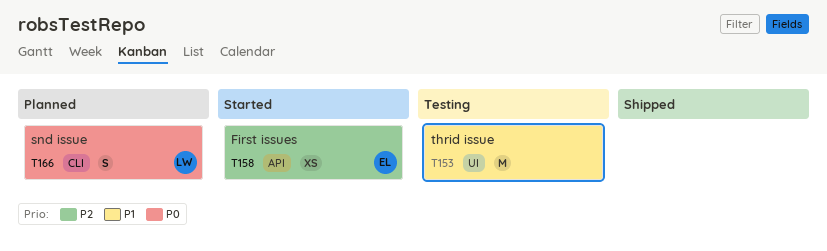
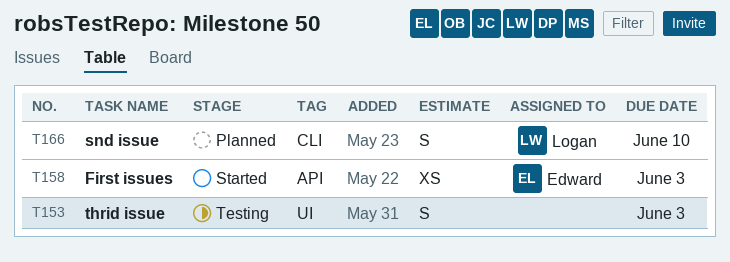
T153, estimate: M -> S

